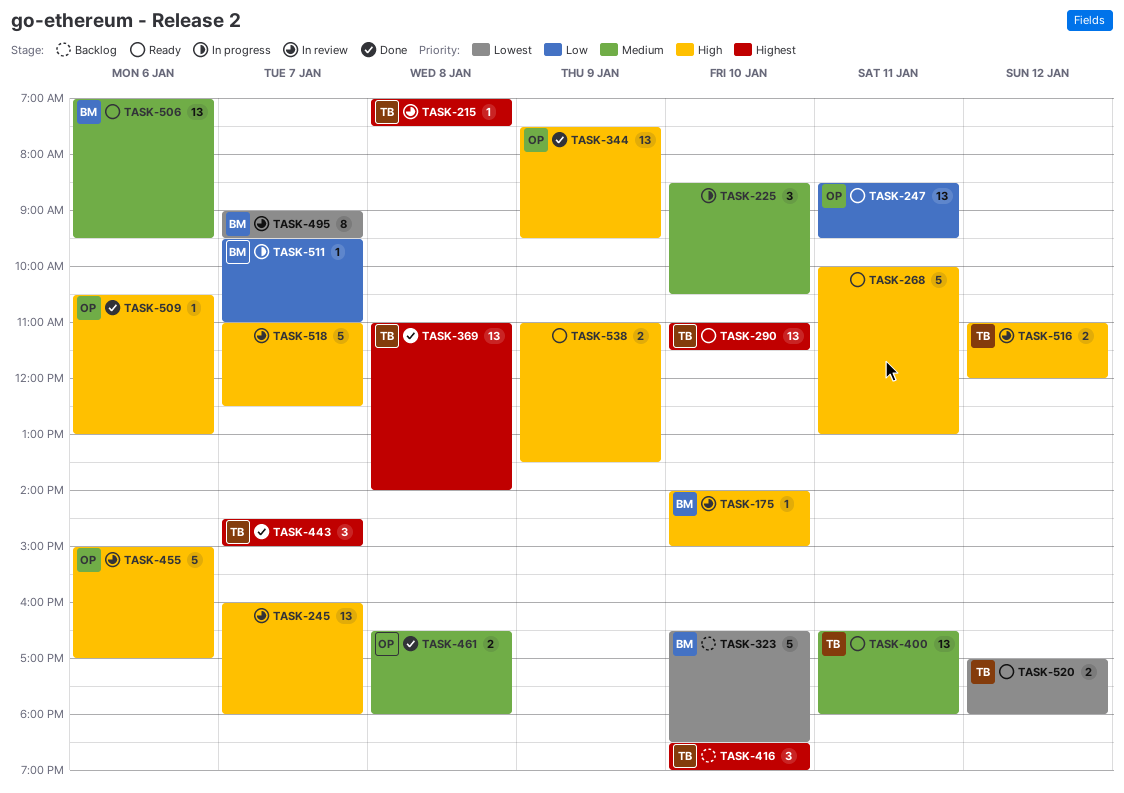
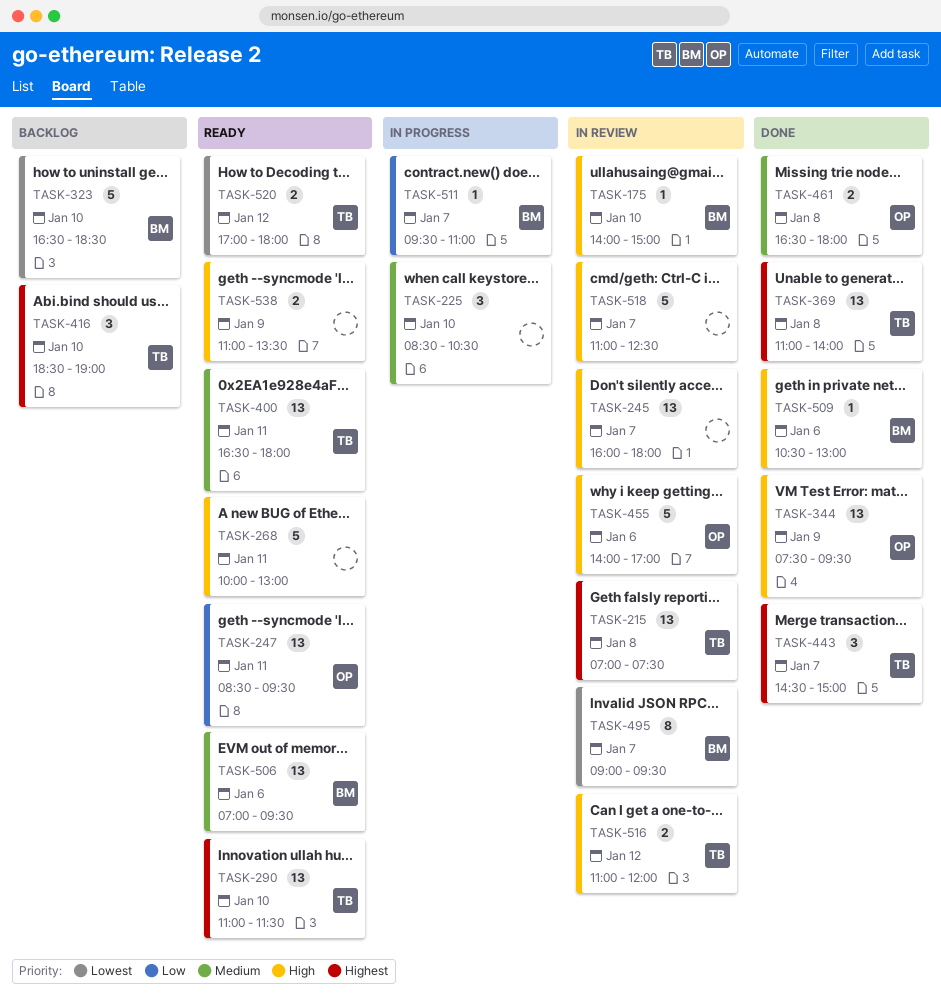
TASK-215, estimate: 1 -> 13
TASK-455, begins: 15:00 -> 14:00
TASK-509, owner: OP -> BM

